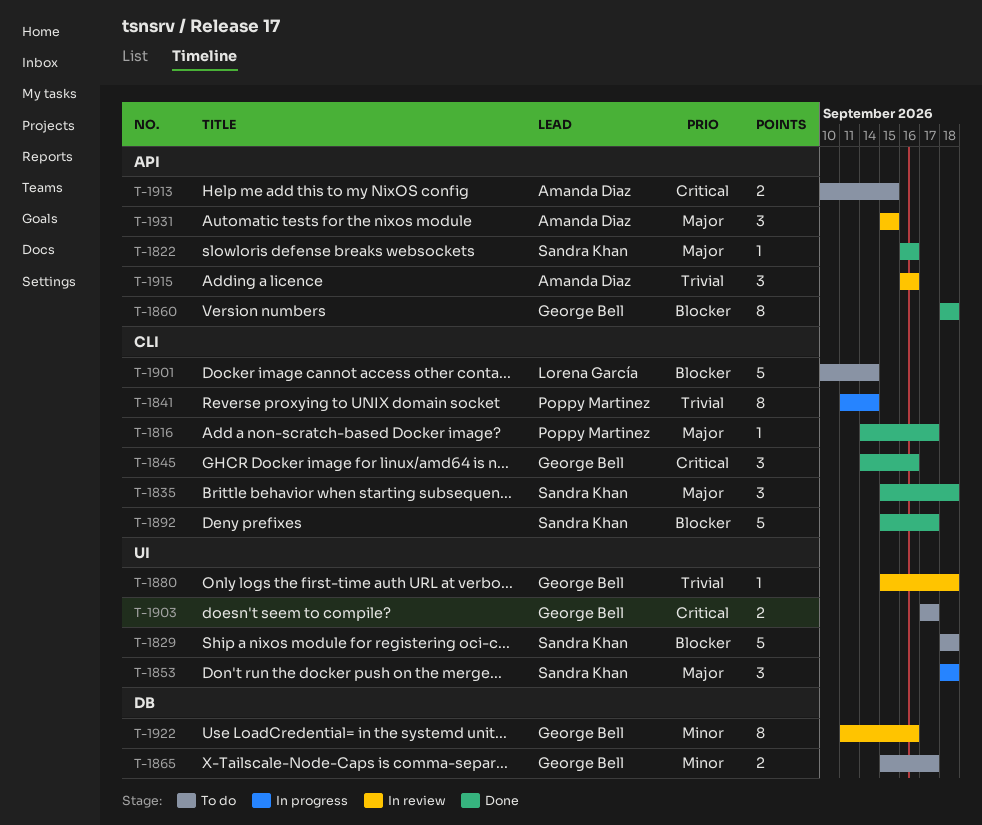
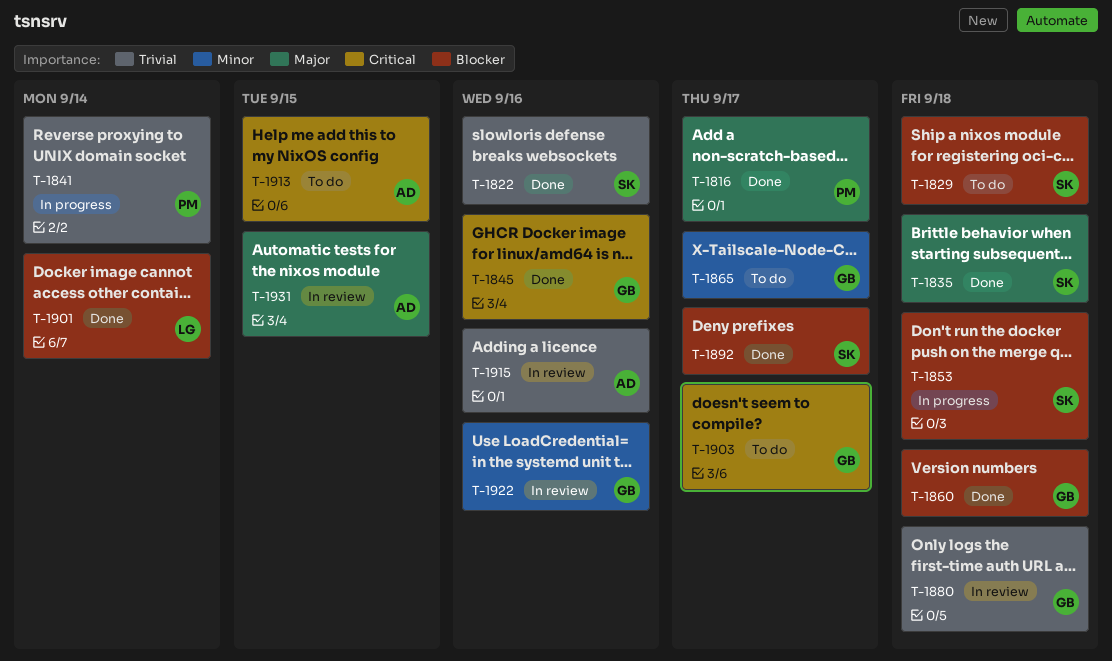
T-1822, priority: Major -> Trivial
T-1853, priority: Major -> Blocker
T-1901, status: To do -> Done

